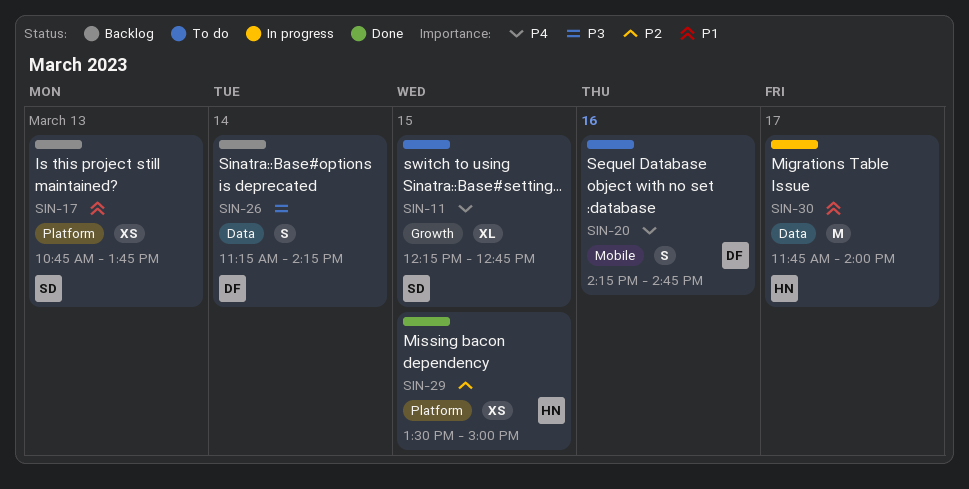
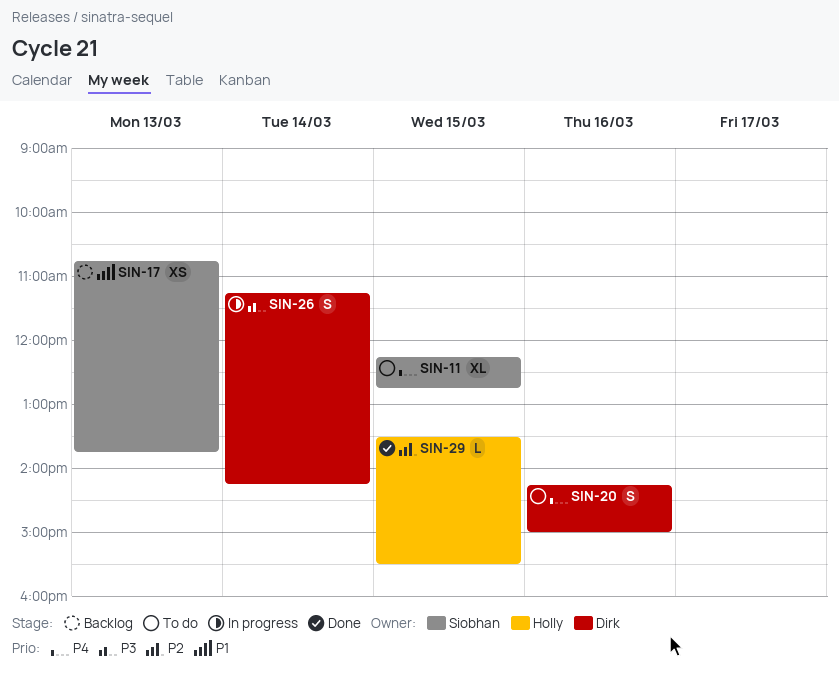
SIN-20, ends: 14:45 -> 15:00
SIN-26, status: Backlog -> In progress
SIN-29, estimate: XS -> L
SIN-29, ends: 15:00 -> 15:30
SIN-30: present -> none

